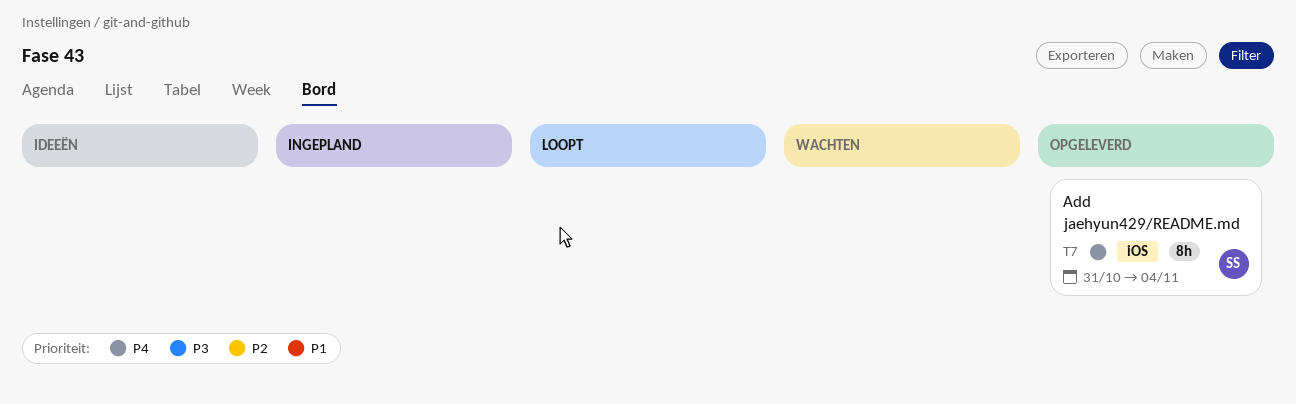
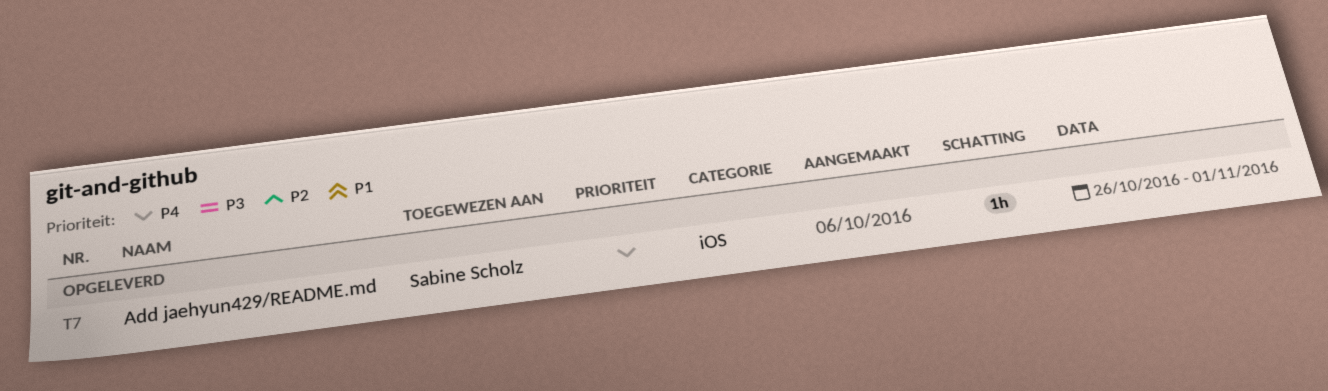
T7, estimate: 8h -> 1h
T7, start: Oct 31 -> Oct 26
T7, due: Nov 4 -> Nov 1

